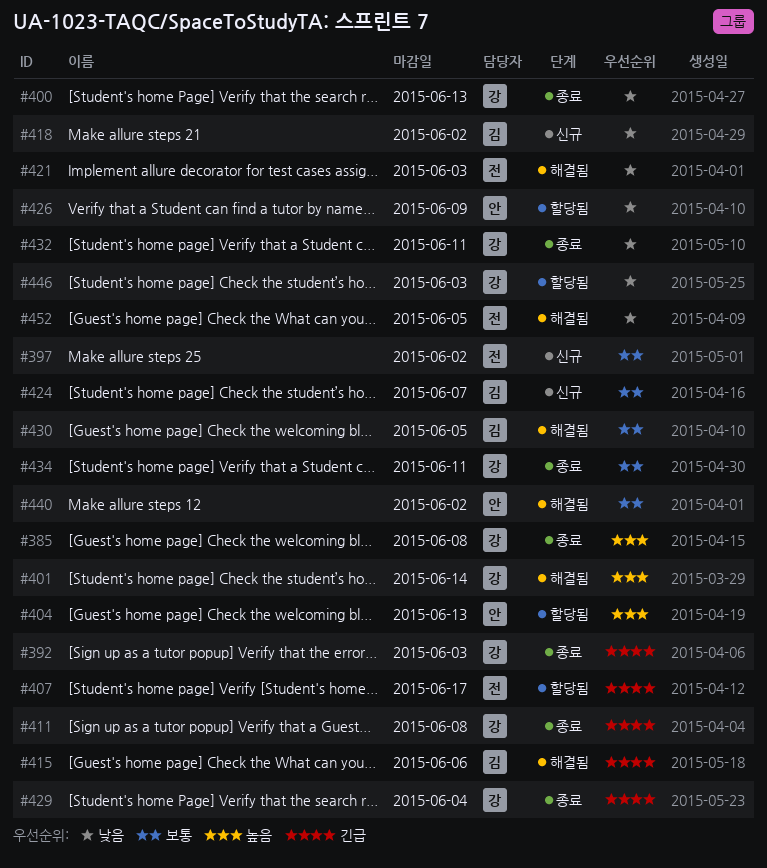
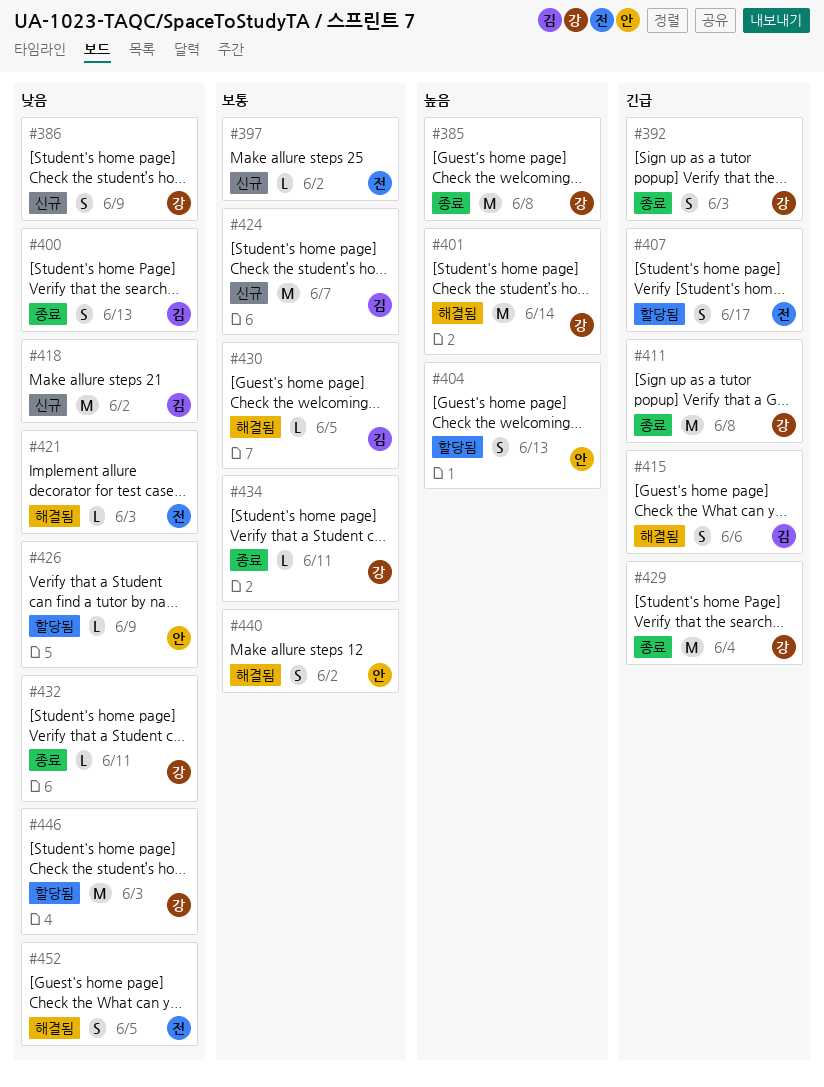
#386: none -> present
#400, owner: 강 -> 김

